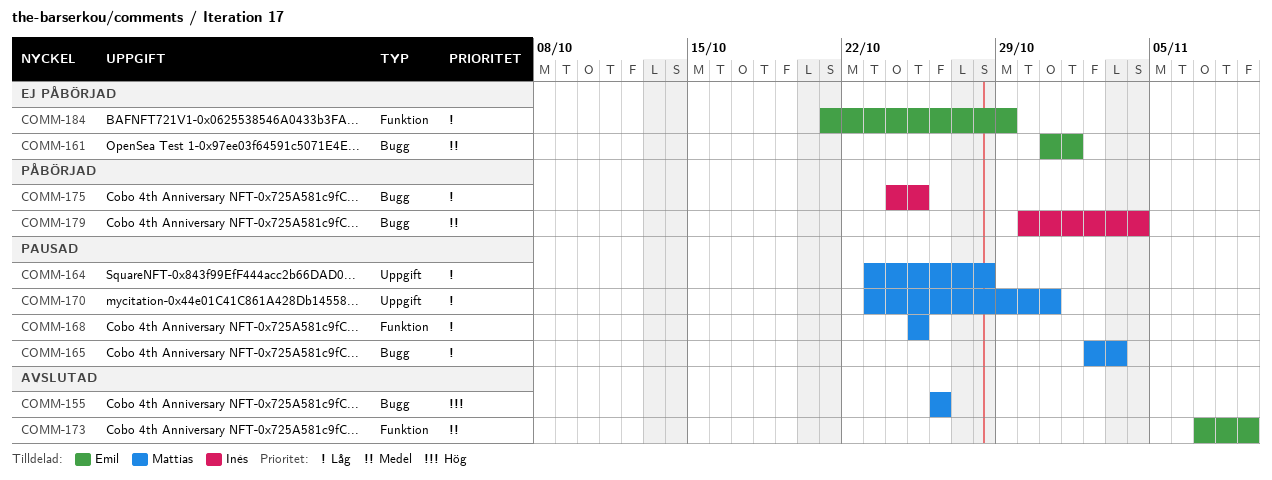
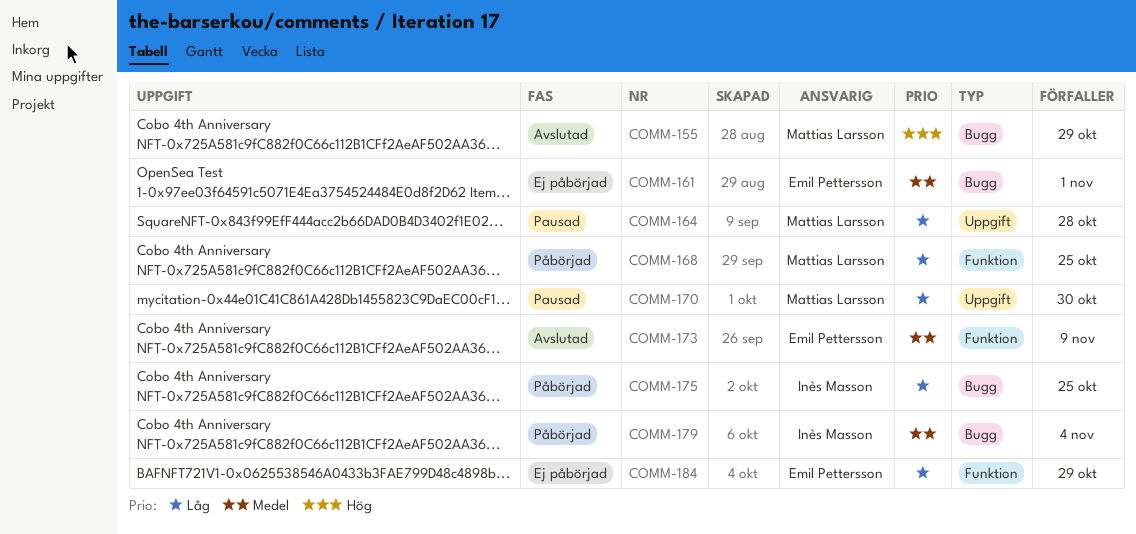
COMM-155, due: Oct 26 -> Oct 29
COMM-165: present -> none
COMM-168, status: Pausad -> Påbörjad
COMM-170, due: Oct 31 -> Oct 30

